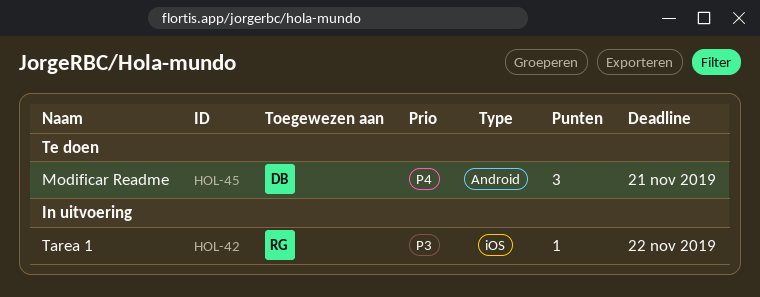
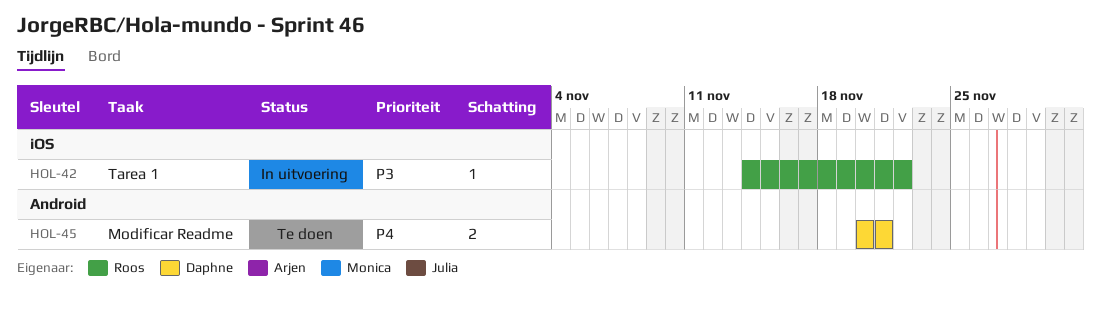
HOL-45, estimate: 3 -> 2

